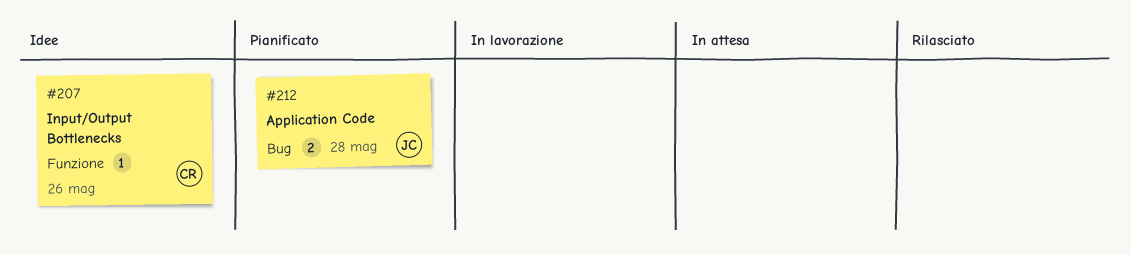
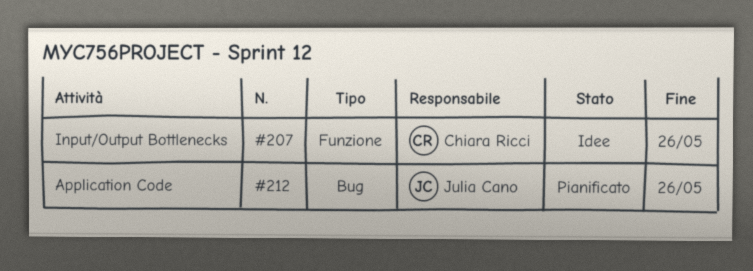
#212, due: May 28 -> May 26

